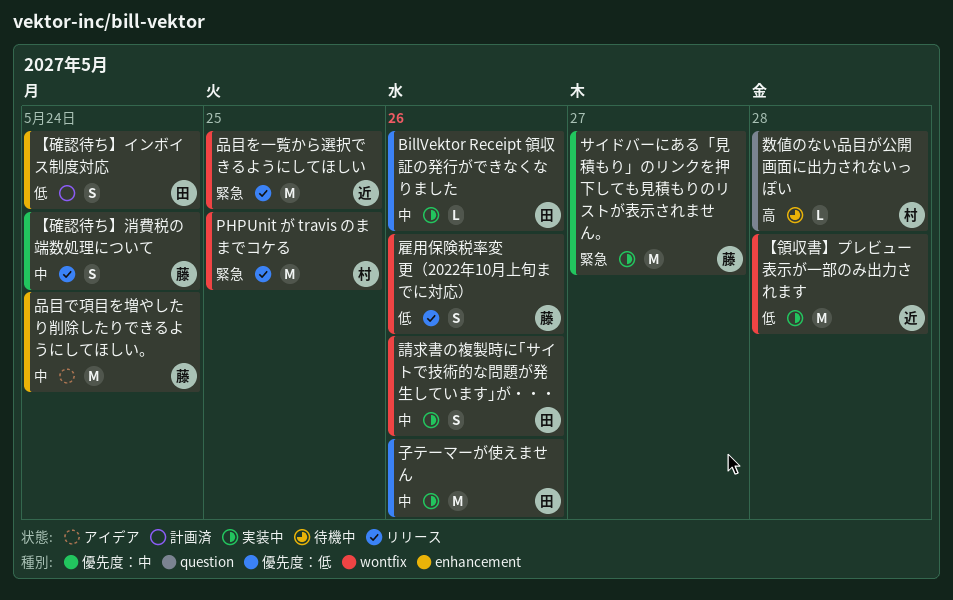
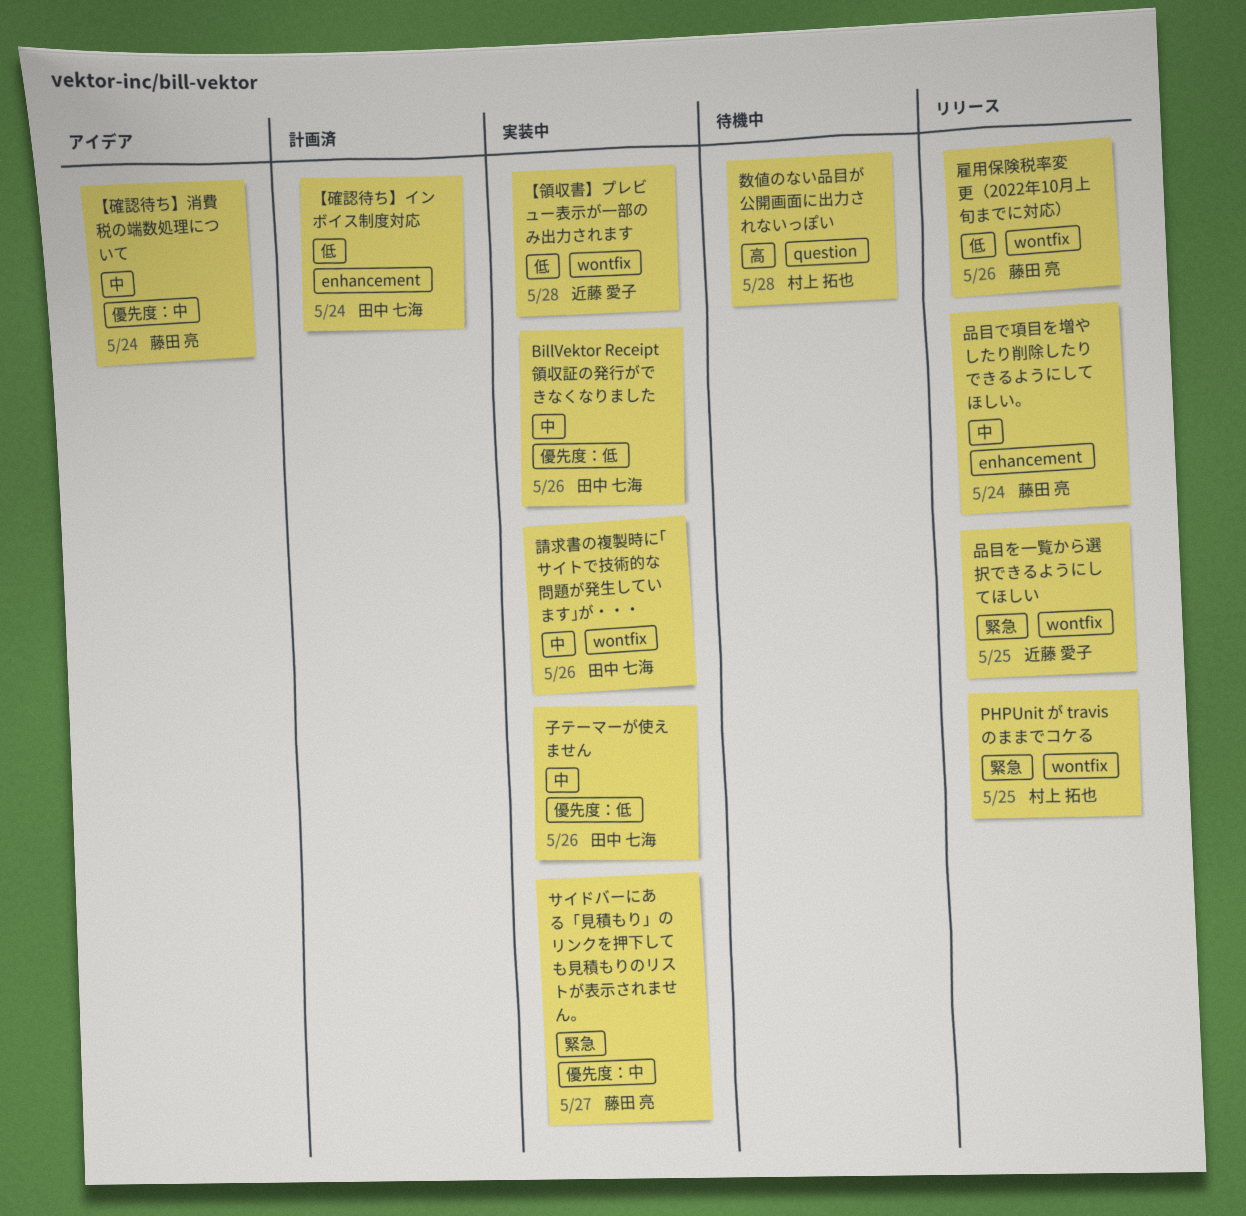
【確認待ち】消費税の端数処理について, status: リリース -> アイデア
品目で項目を増やしたり削除したりできるようにしてほしい。, status: アイデア -> リリース

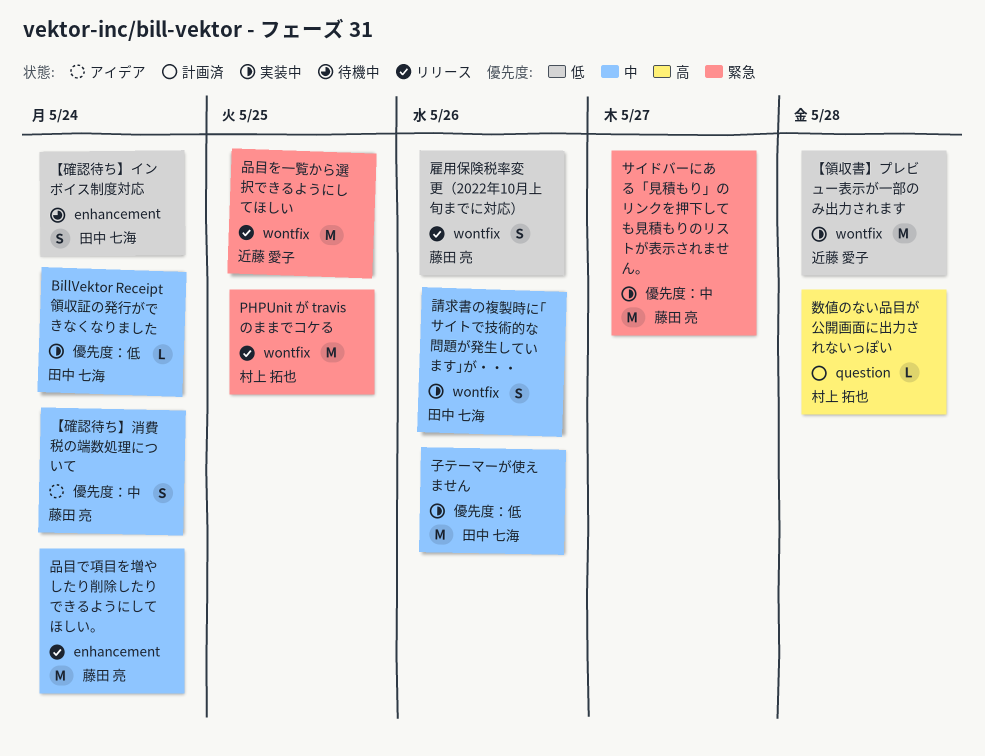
BillVektor Receipt 領収証の発行ができなくなりました, due: May 26 -> May 24
【確認待ち】インボイス制度対応, status: 計画済 -> 待機中
数値のない品目が公開画面に出力されないっぽい, status: 待機中 -> 計画済

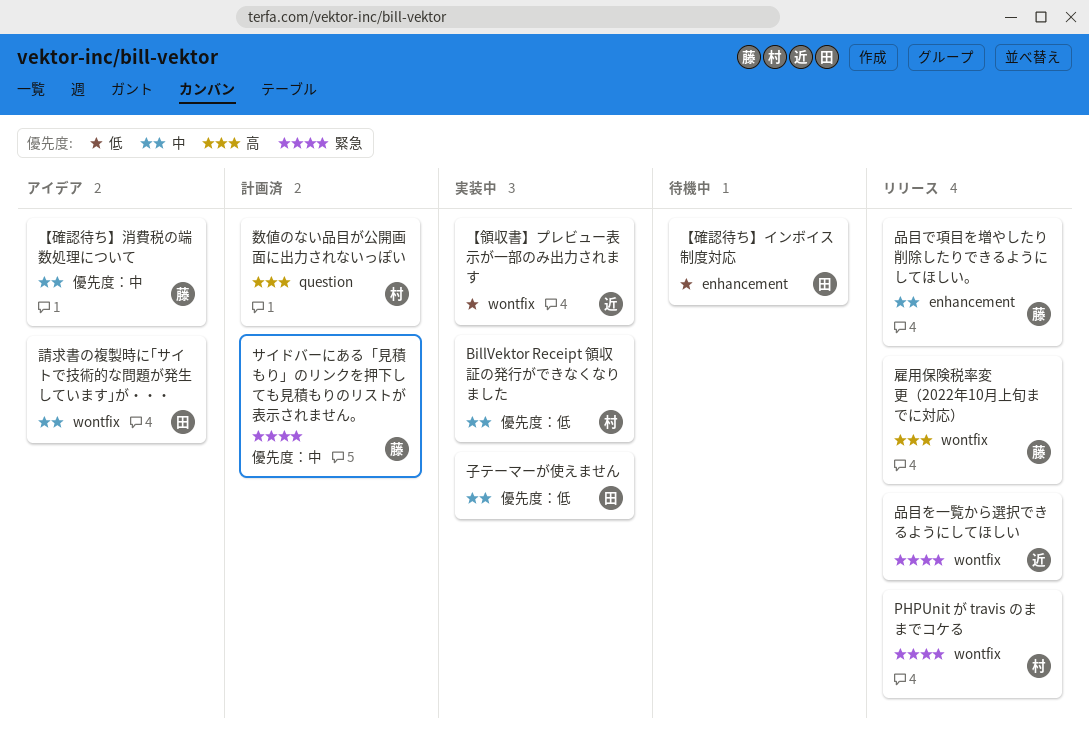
BillVektor Receipt 領収証の発行ができなくなりました, owner: 田中 七海 -> 村上 拓也
サイドバーにある「見積もり」のリンクを押下しても見積もりのリストが表示されません。, status: 実装中 -> 計画済
請求書の複製時に｢サイトで技術的な問題が発生しています｣が・・・, status: 実装中 -> アイデア
雇用保険税率変更（2022年10月上旬までに対応）, priority: 低 -> 高

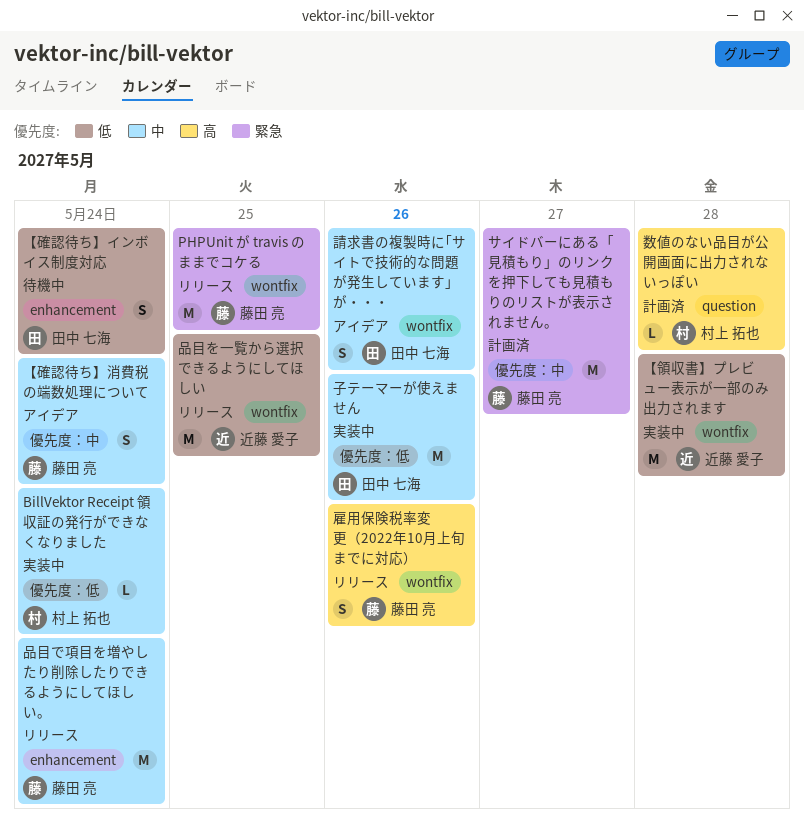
PHPUnit が travis のままでコケる, owner: 村上 拓也 -> 藤田 亮
品目を一覧から選択できるようにしてほしい, priority: 緊急 -> 低

